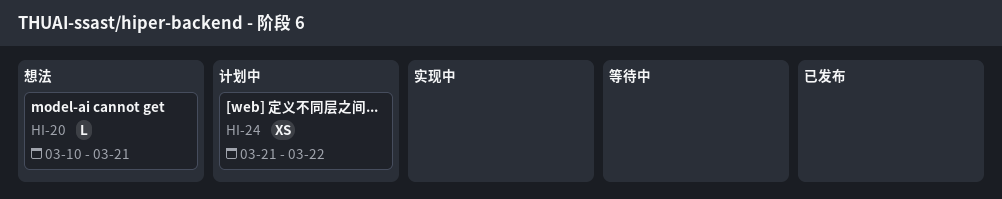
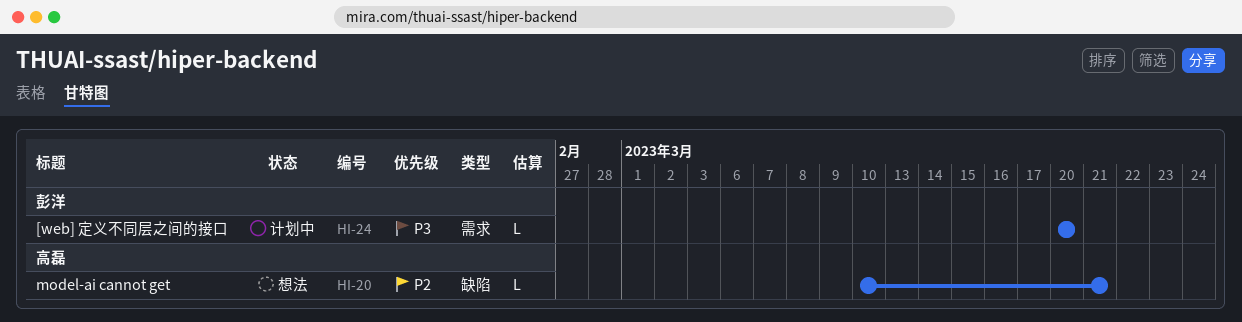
HI-24, estimate: XS -> L
HI-24, start: Mar 21 -> Mar 20
HI-24, due: Mar 22 -> Mar 20

